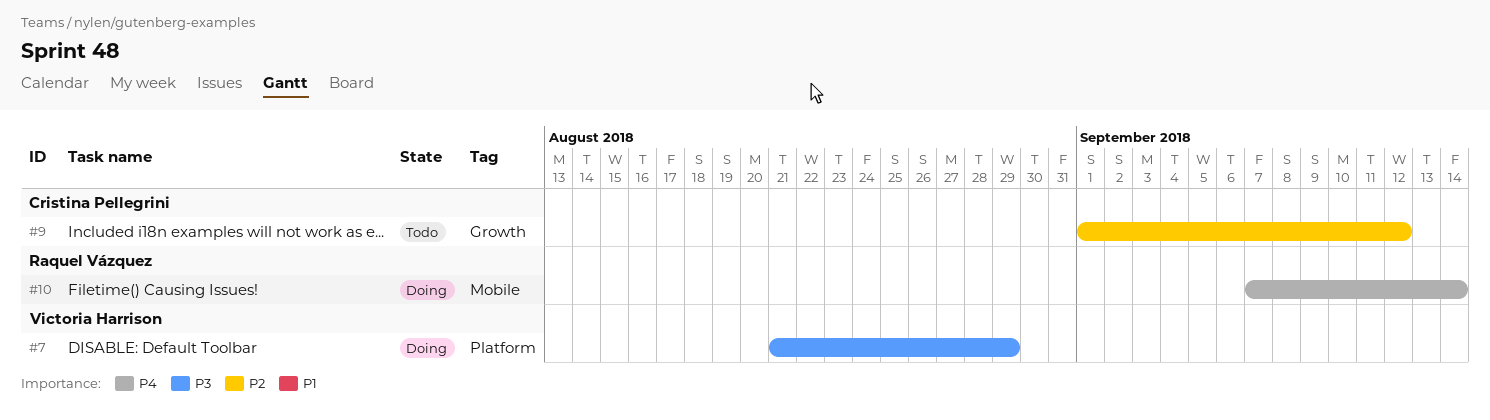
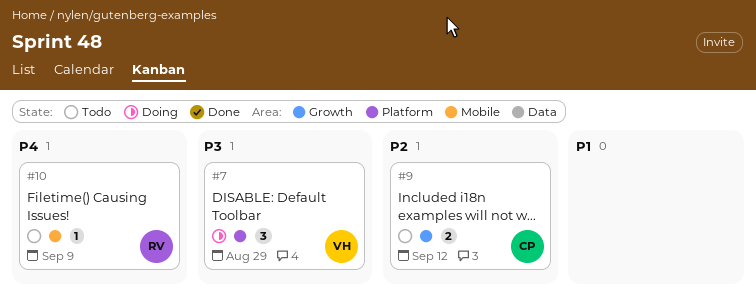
#10, status: Doing -> Todo
#10, due: Sep 14 -> Sep 9

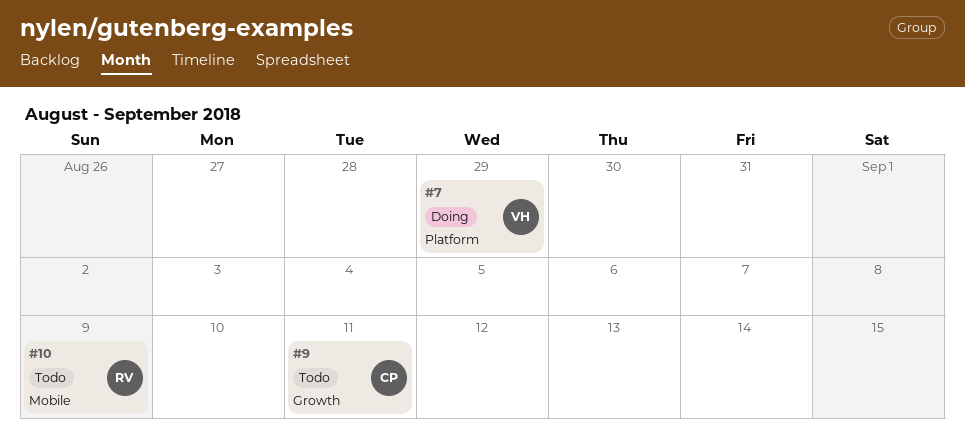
#9, due: Sep 12 -> Sep 11

